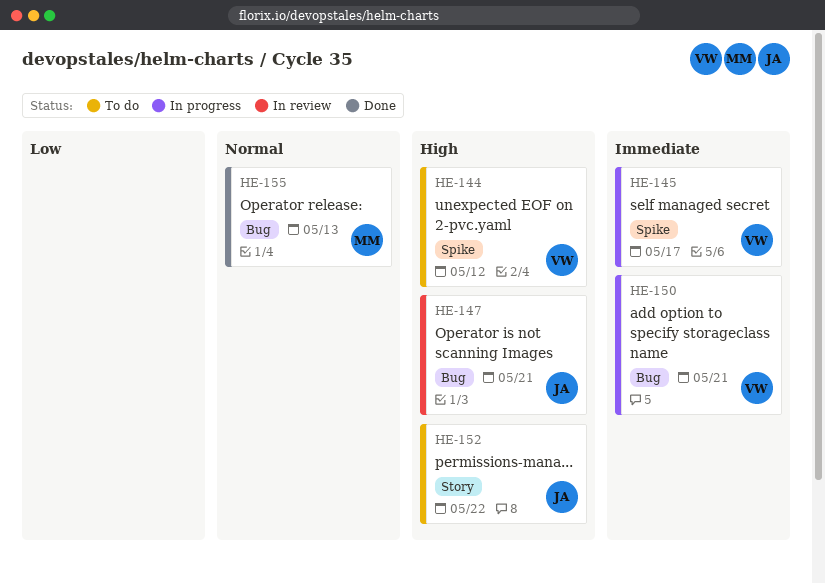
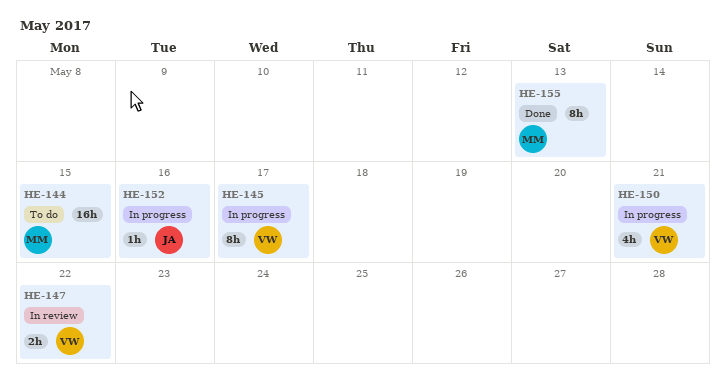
HE-144, owner: VW -> MM
HE-144, due: May 12 -> May 15
HE-147, owner: JA -> VW
HE-147, due: May 21 -> May 22
HE-152, status: To do -> In progress
HE-152, due: May 22 -> May 16

